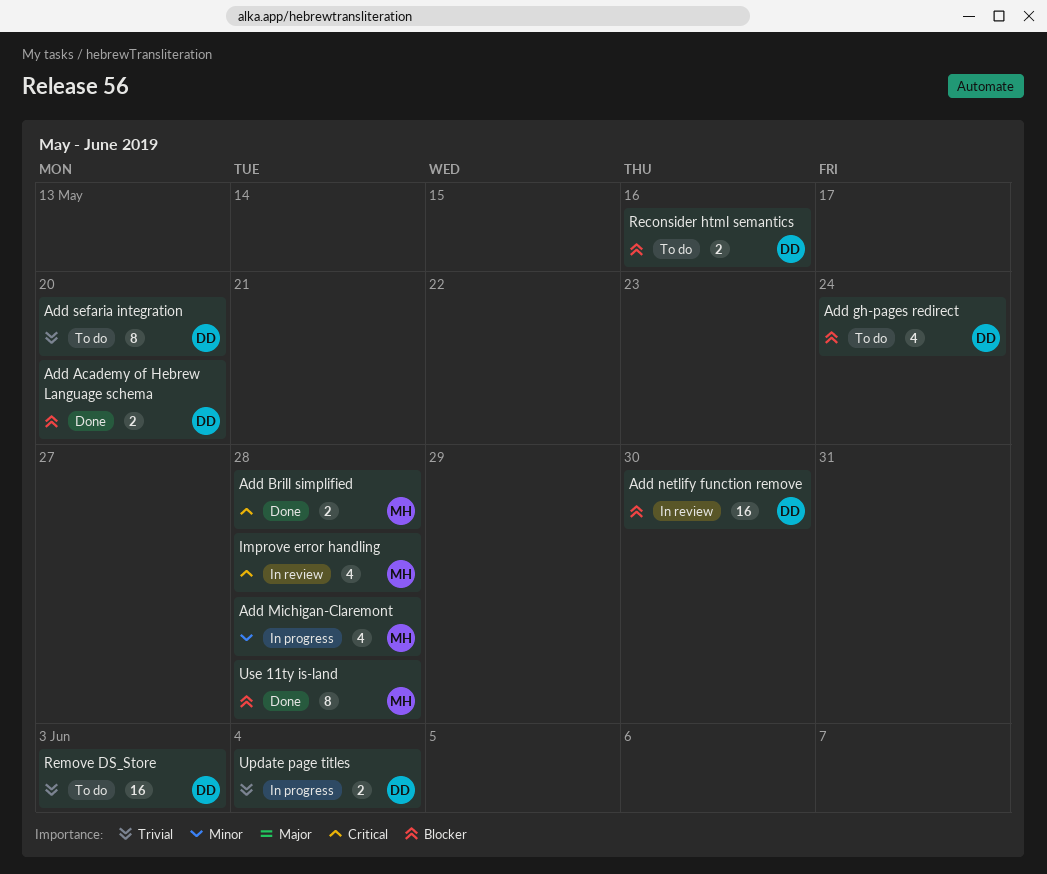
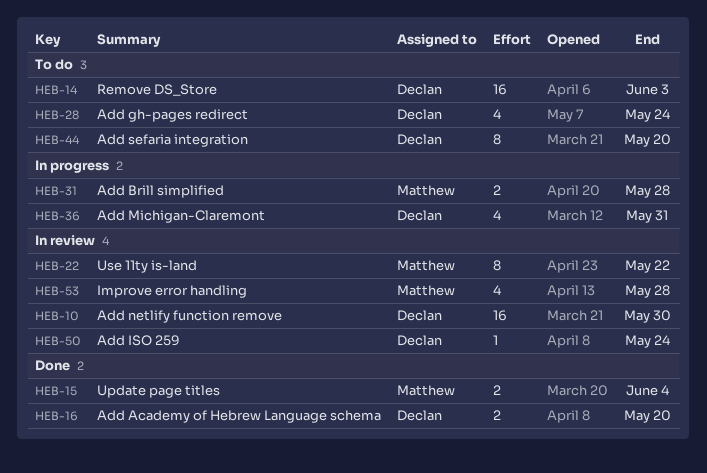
Add Brill simplified, status: Done -> In progress
Add ISO 259: none -> present
Add Michigan-Claremont, owner: Matthew -> Declan
Add Michigan-Claremont, due: May 28 -> May 31
Reconsider html semantics: present -> none
Update page titles, status: In progress -> Done
Update page titles, owner: Declan -> Matthew
Use 11ty is-land, status: Done -> In review
Use 11ty is-land, due: May 28 -> May 22

